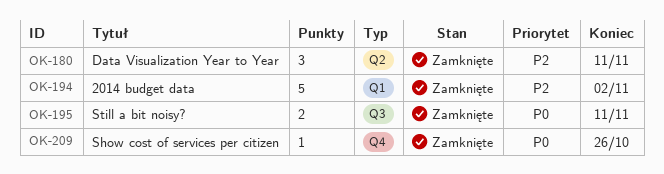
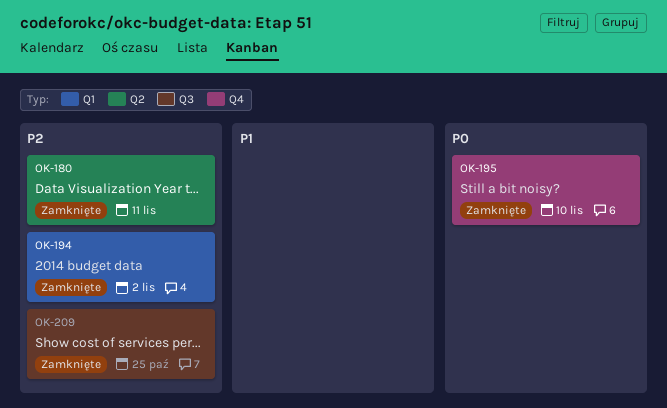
OK-195, label: Q3 -> Q4
OK-195, due: Nov 11 -> Nov 10
OK-209, priority: P0 -> P2
OK-209, label: Q4 -> Q3
OK-209, due: Oct 26 -> Oct 25

